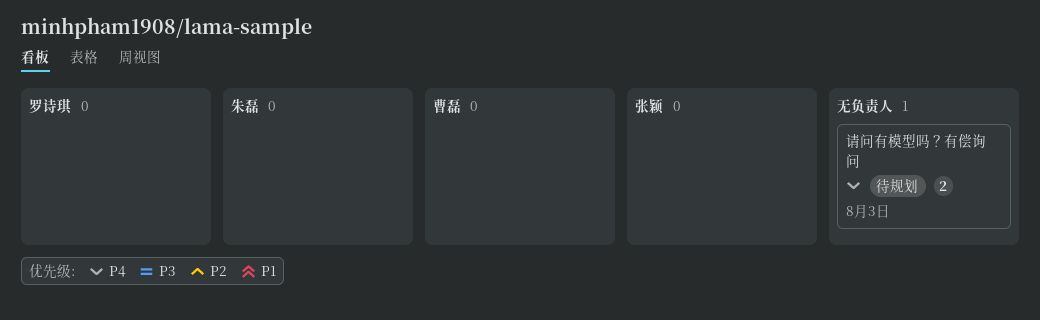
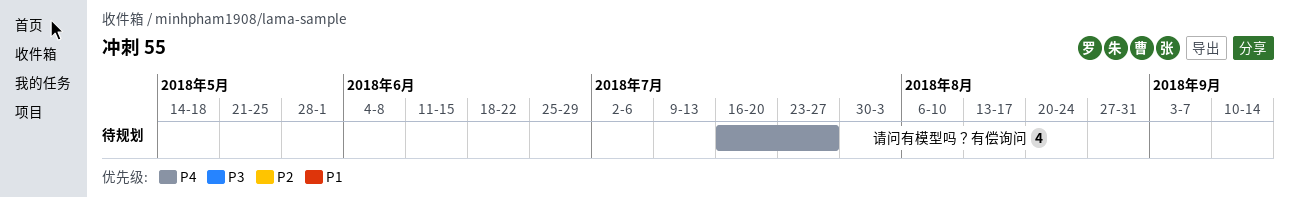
请问有模型吗？有偿询问, estimate: 2 -> 4
请问有模型吗？有偿询问, due: Aug 3 -> Jul 27

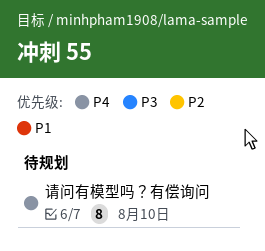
请问有模型吗？有偿询问, estimate: 4 -> 8
请问有模型吗？有偿询问, due: Jul 27 -> Aug 10

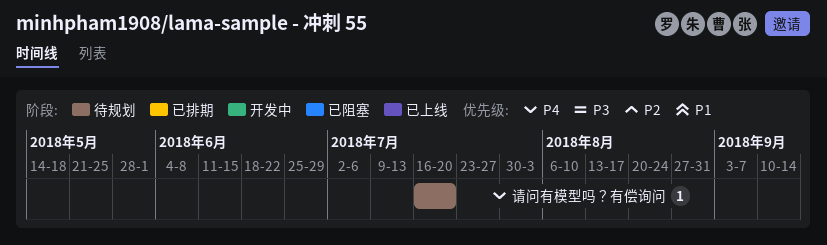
请问有模型吗？有偿询问, estimate: 8 -> 1
请问有模型吗？有偿询问, due: Aug 10 -> Jul 20

